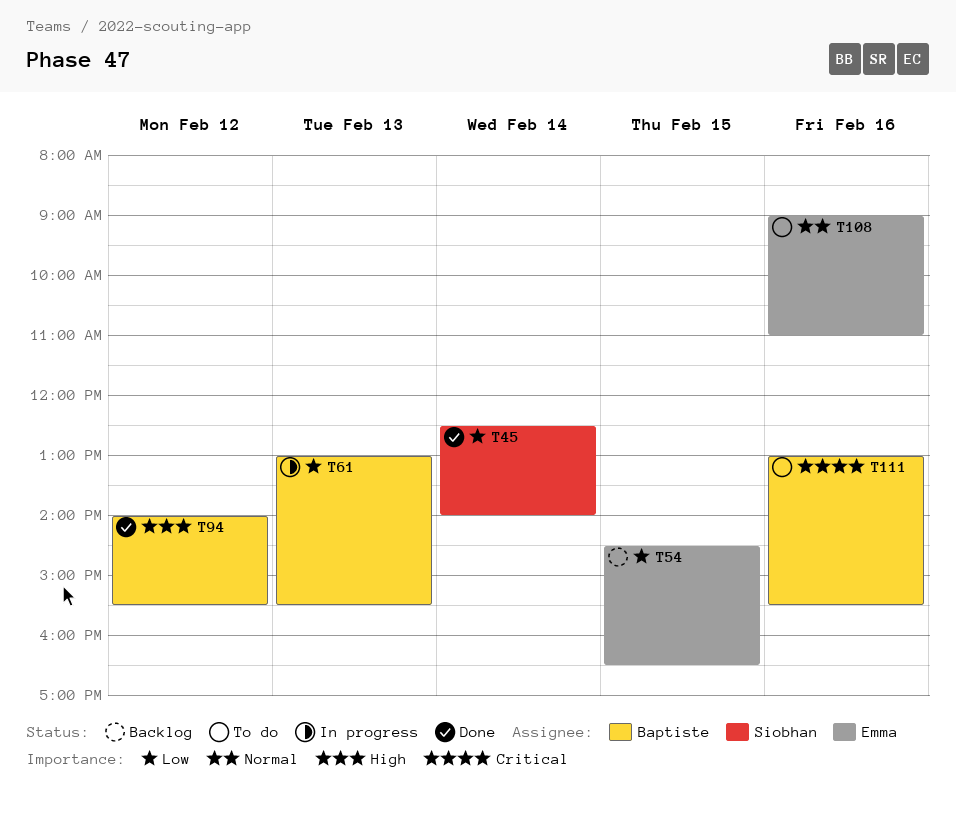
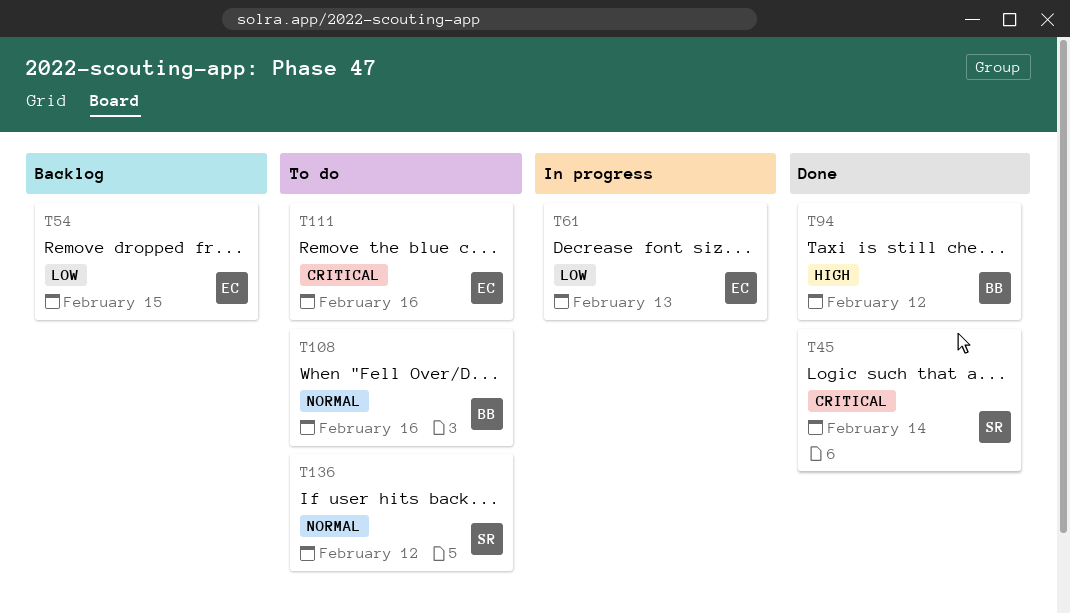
T45, priority: Low -> Critical
T61, owner: Baptiste -> Emma
T108, owner: Emma -> Baptiste
T111, owner: Baptiste -> Emma
T136: none -> present

